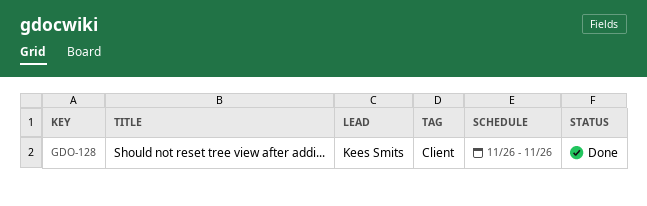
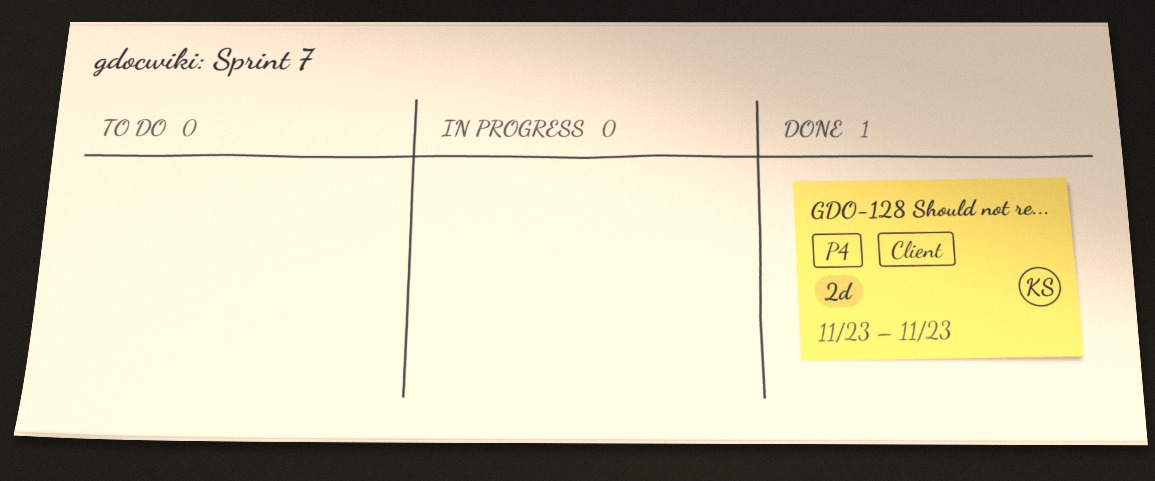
GDO-128, start: Nov 26 -> Nov 23
GDO-128, due: Nov 26 -> Nov 23

